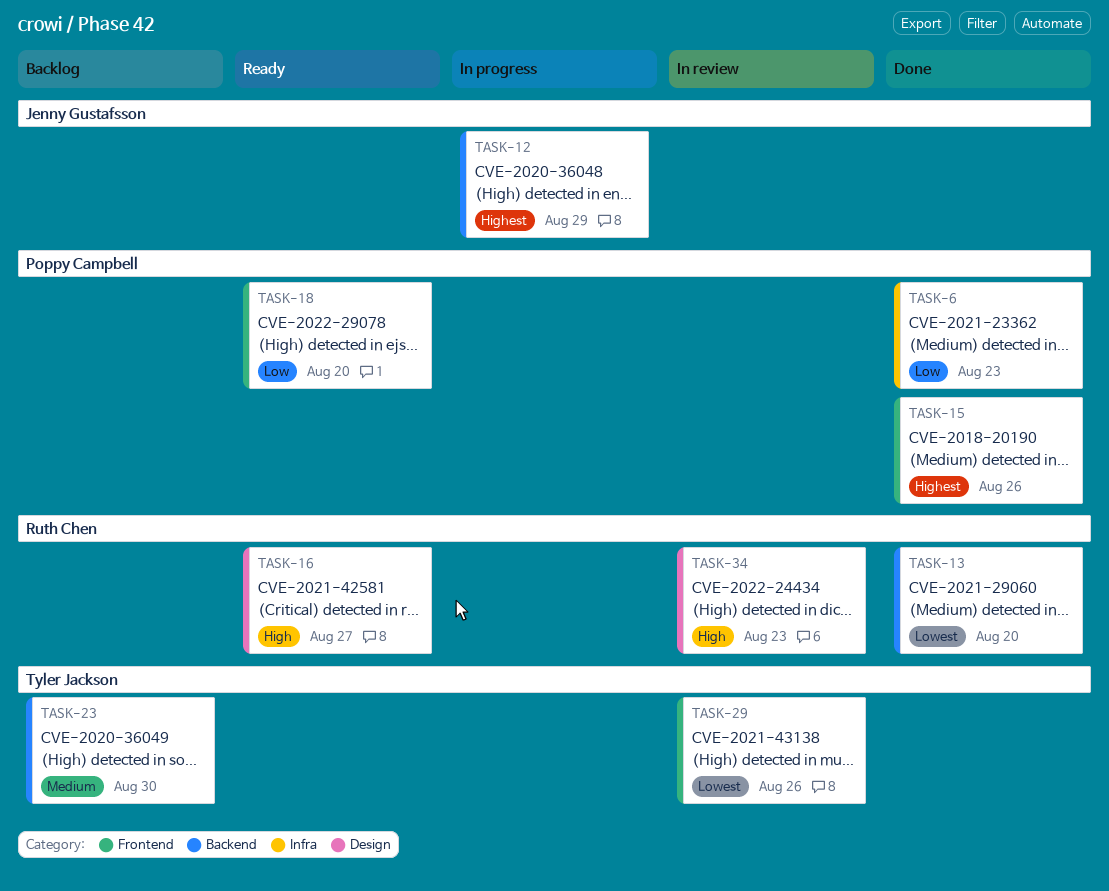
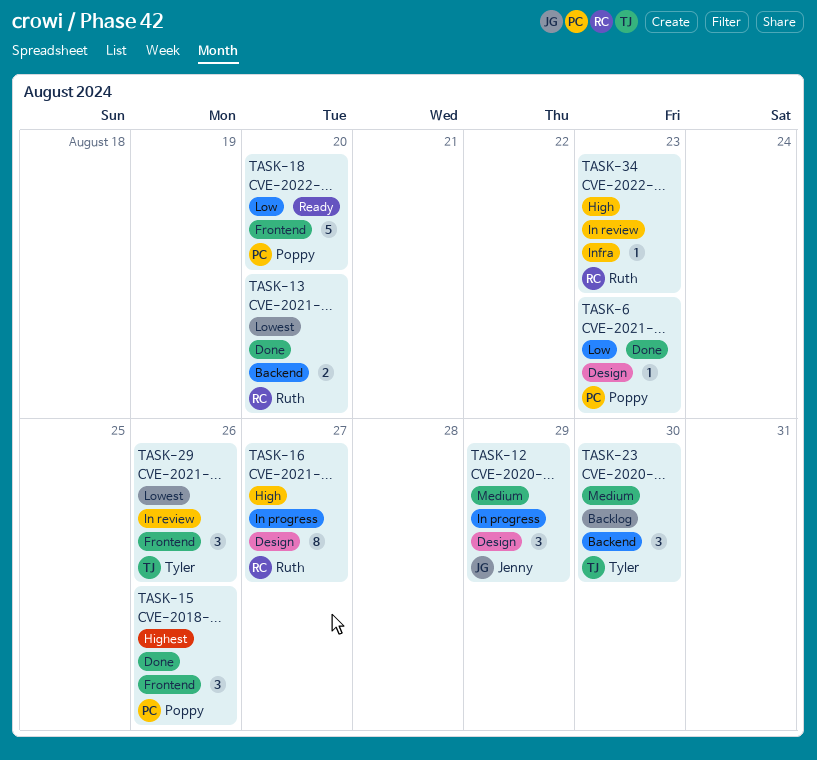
TASK-6, label: Infra -> Design
TASK-12, priority: Highest -> Medium
TASK-12, label: Backend -> Design
TASK-16, status: Ready -> In progress
TASK-34, label: Design -> Infra

